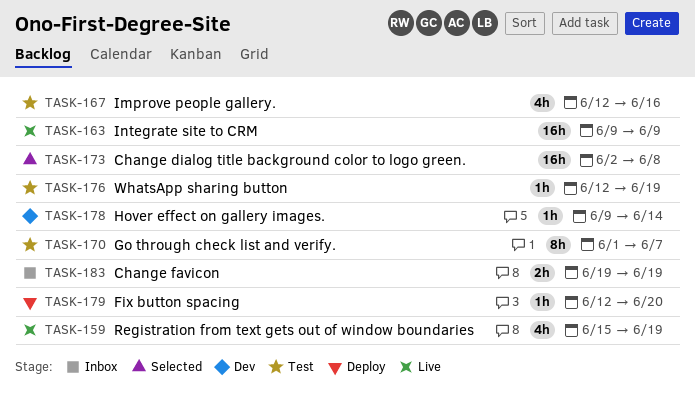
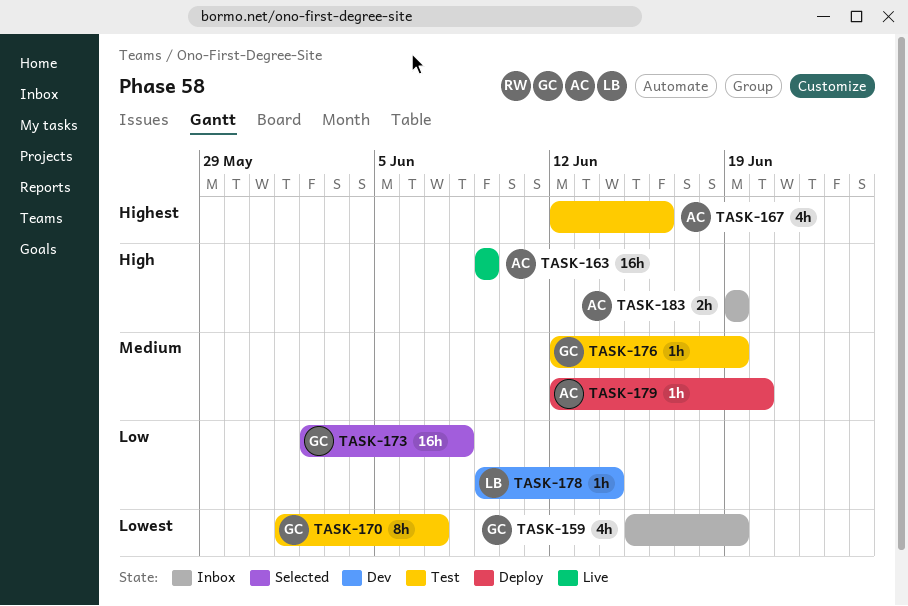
TASK-159, status: Live -> Inbox

